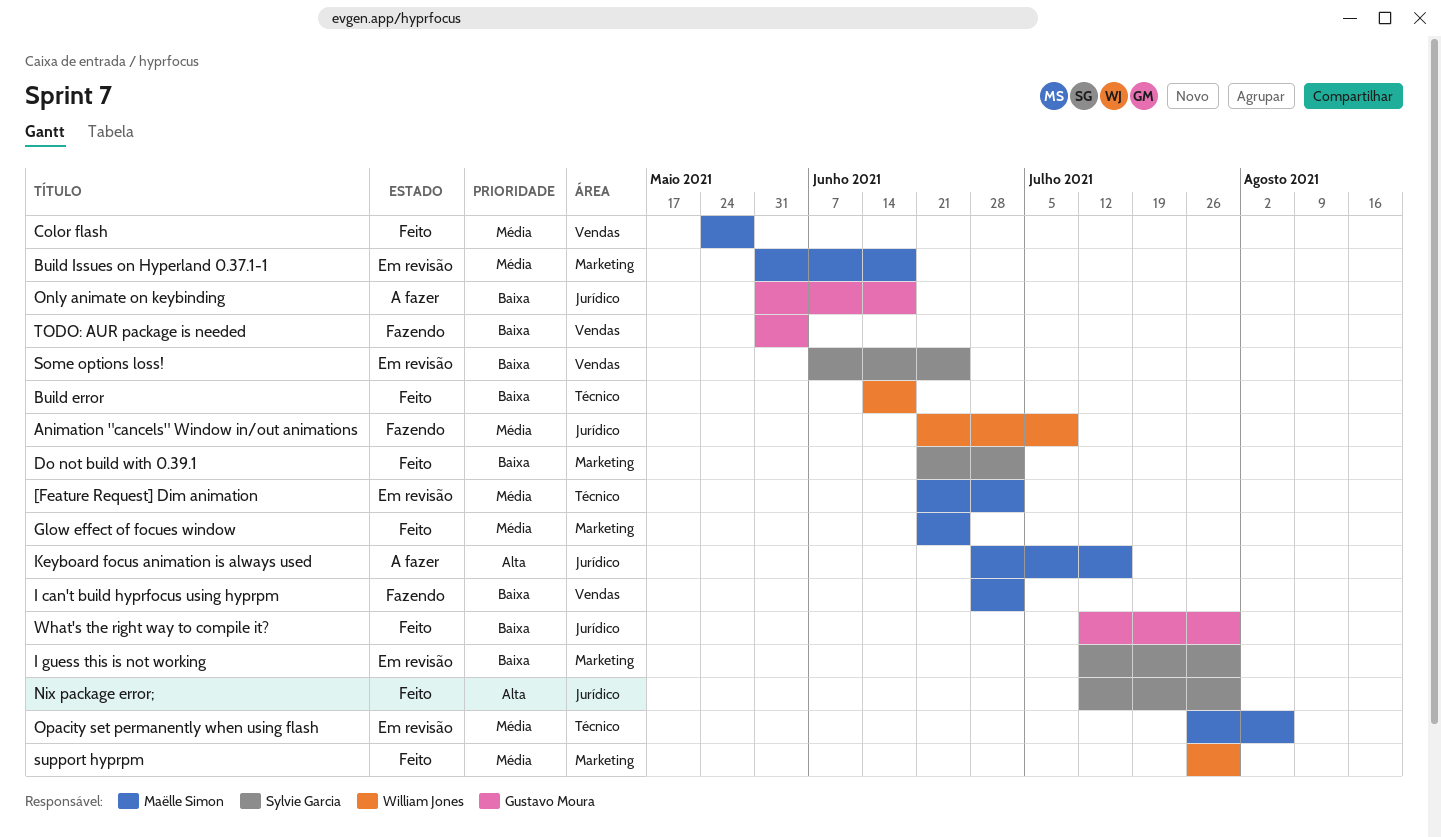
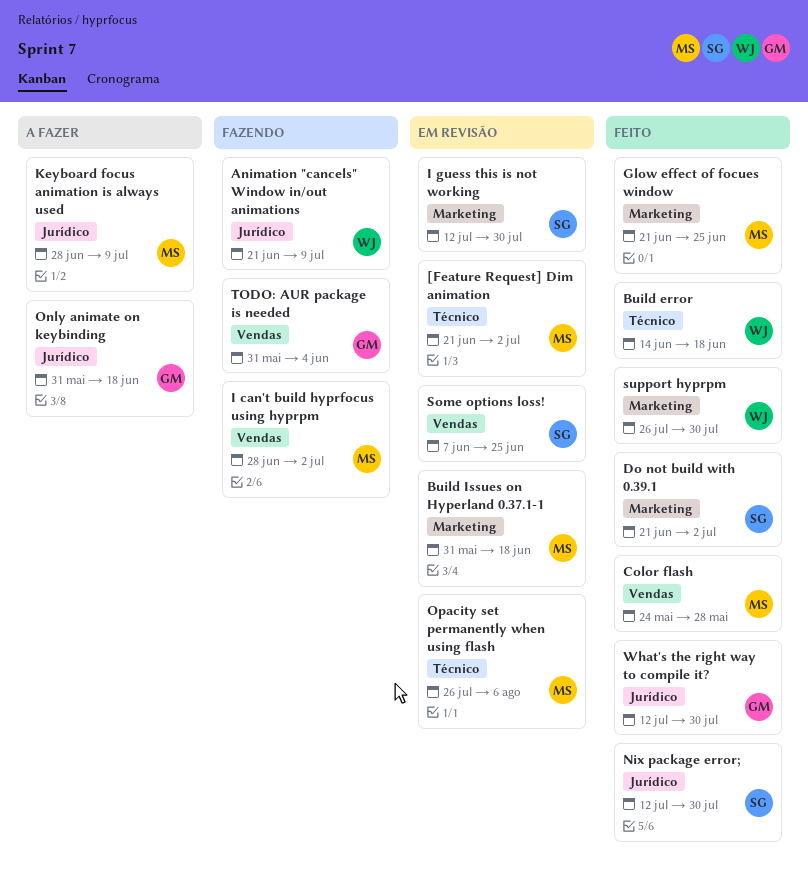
Keyboard focus animation is always used, due: Jul 16 -> Jul 9

